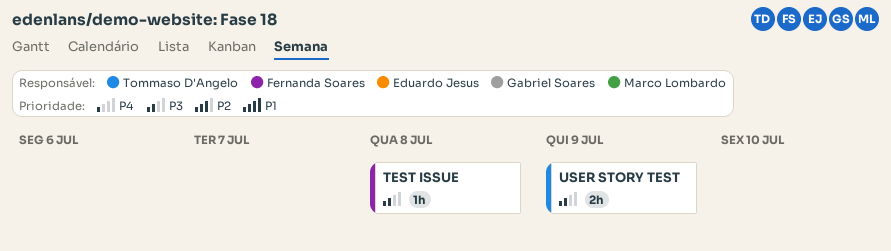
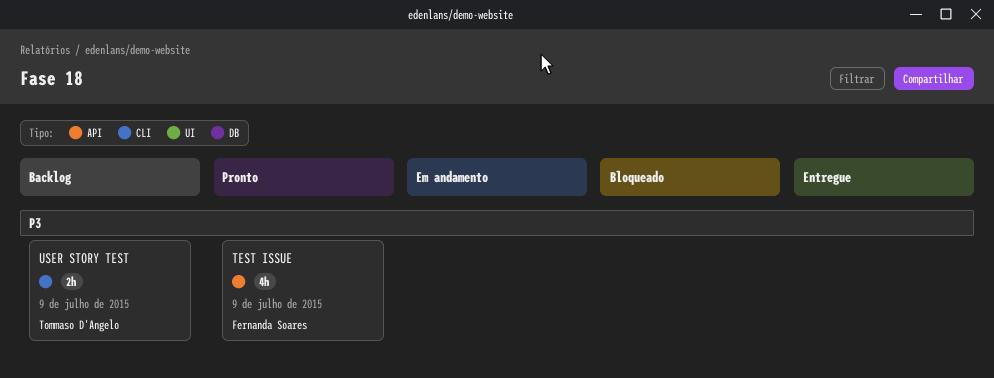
TEST ISSUE, estimate: 1h -> 4h
TEST ISSUE, due: Jul 8 -> Jul 9

